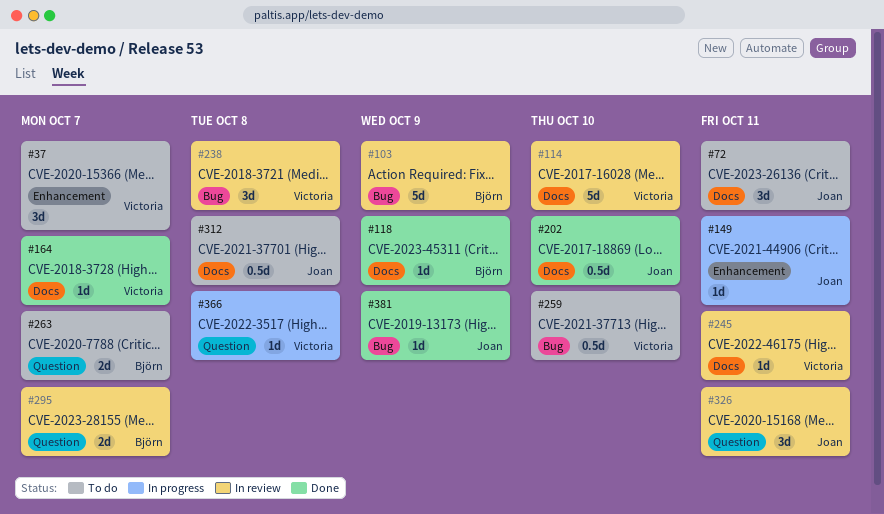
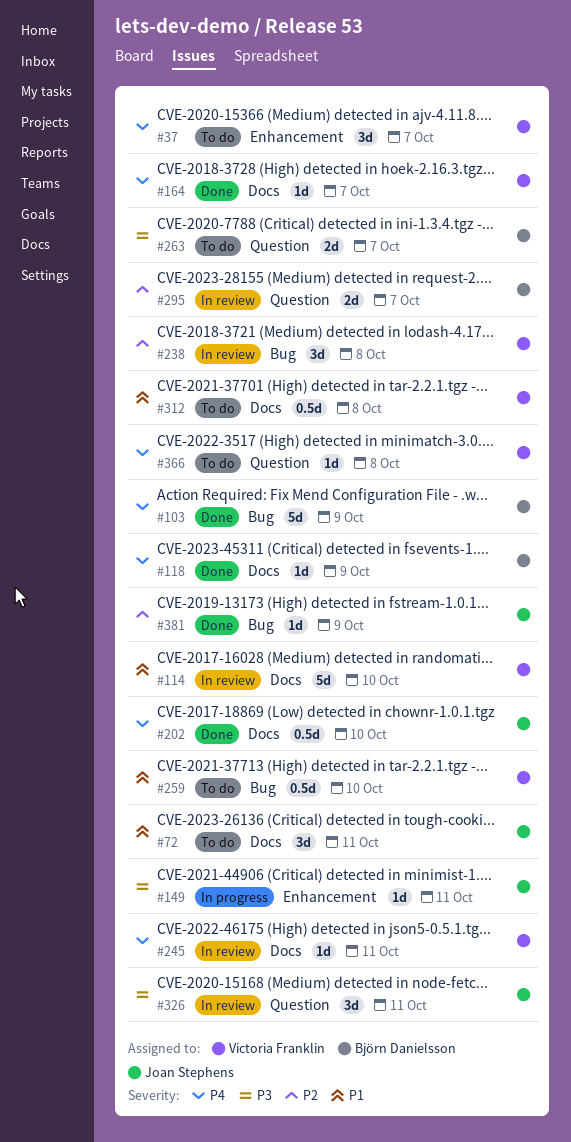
#103, status: In review -> Done
#312, owner: Joan Stephens -> Victoria Franklin
#366, status: In progress -> To do

